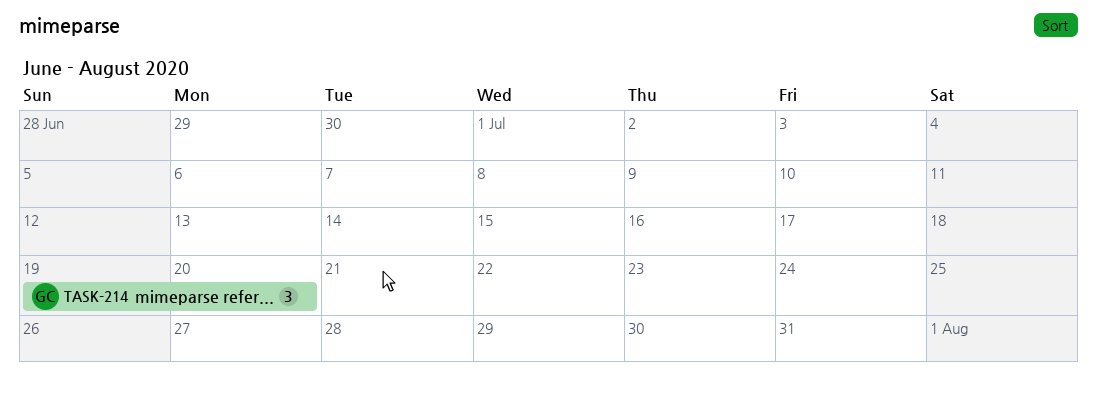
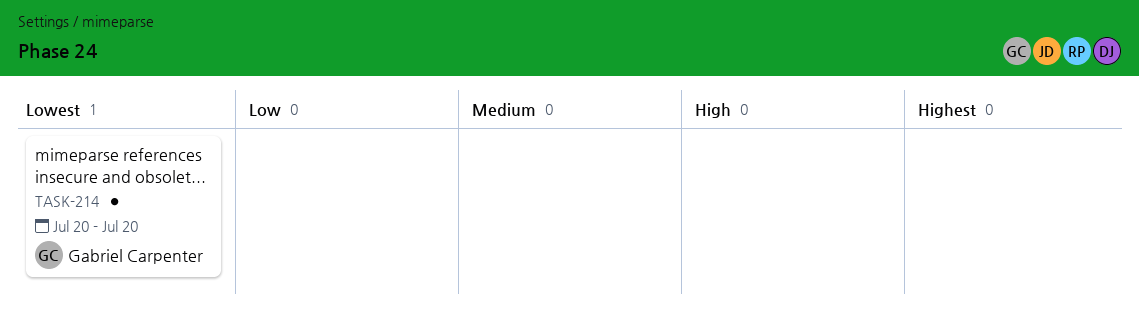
TASK-214, estimate: 3 -> 1
TASK-214, start: Jul 19 -> Jul 20

